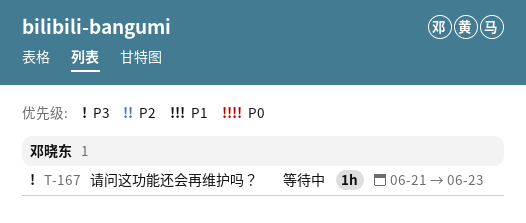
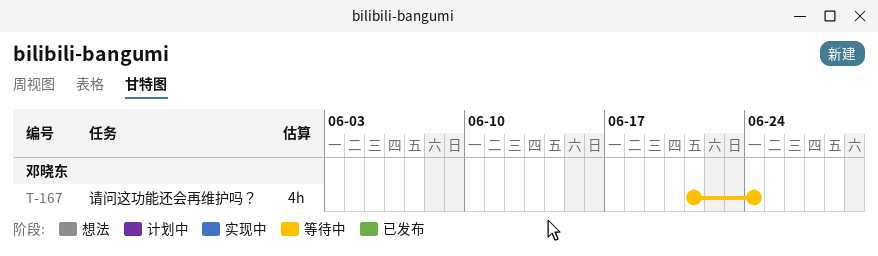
T-167, estimate: 1h -> 4h
T-167, due: Jun 23 -> Jun 24

